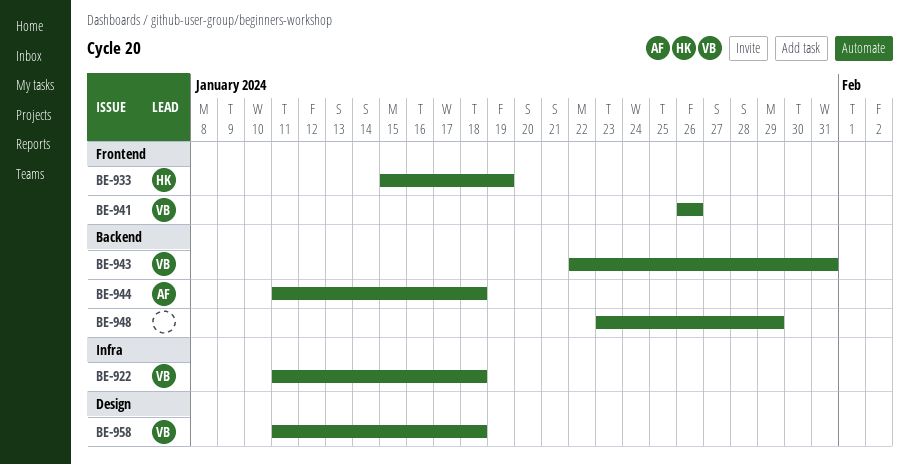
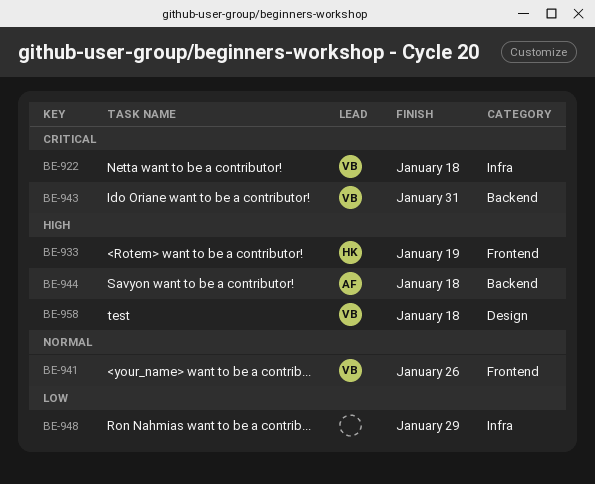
BE-948, label: Backend -> Infra

